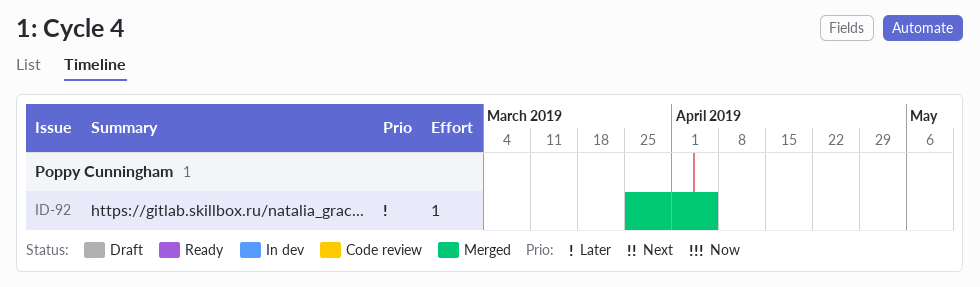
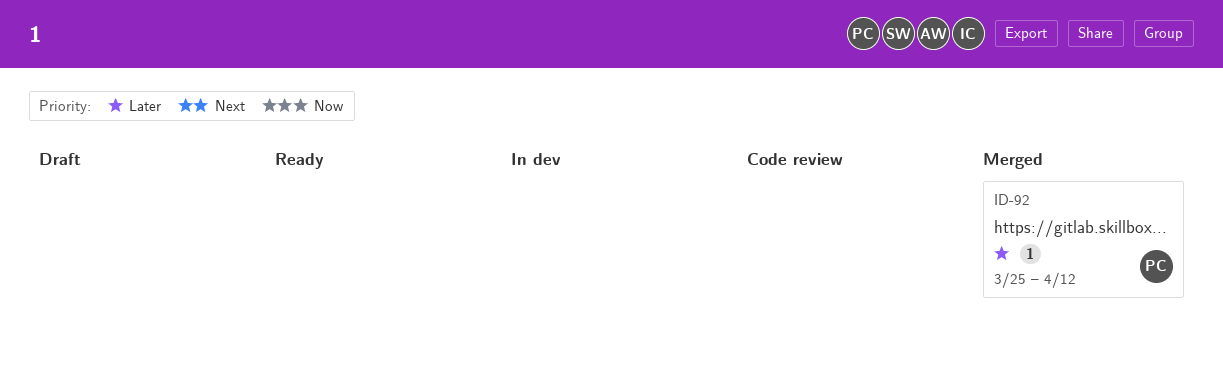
ID-92, due: Apr 5 -> Apr 12

